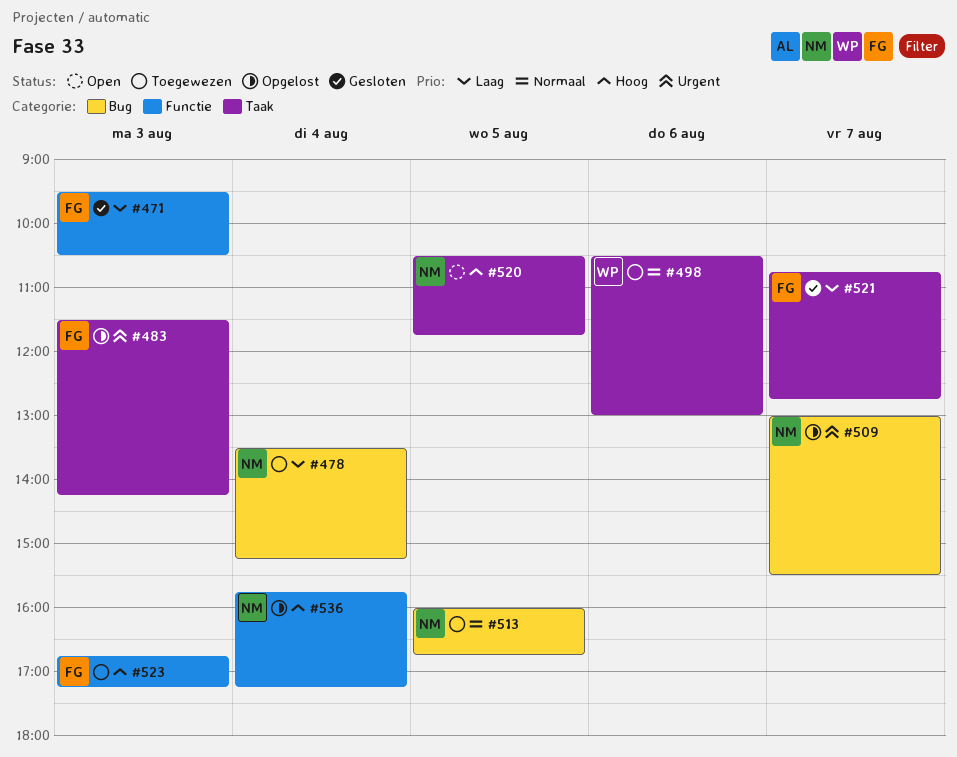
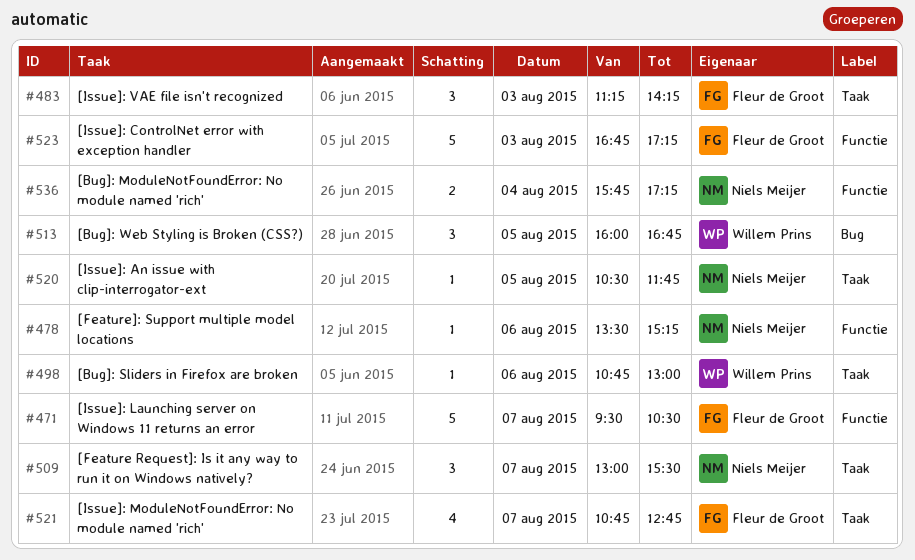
#471, day: Aug 3 -> Aug 7
#478, label: Bug -> Functie
#478, day: Aug 4 -> Aug 6
#483, begins: 11:30 -> 11:15
#498, begins: 10:30 -> 10:45
#509, label: Bug -> Taak
#513, owner: Niels Meijer -> Willem Prins

